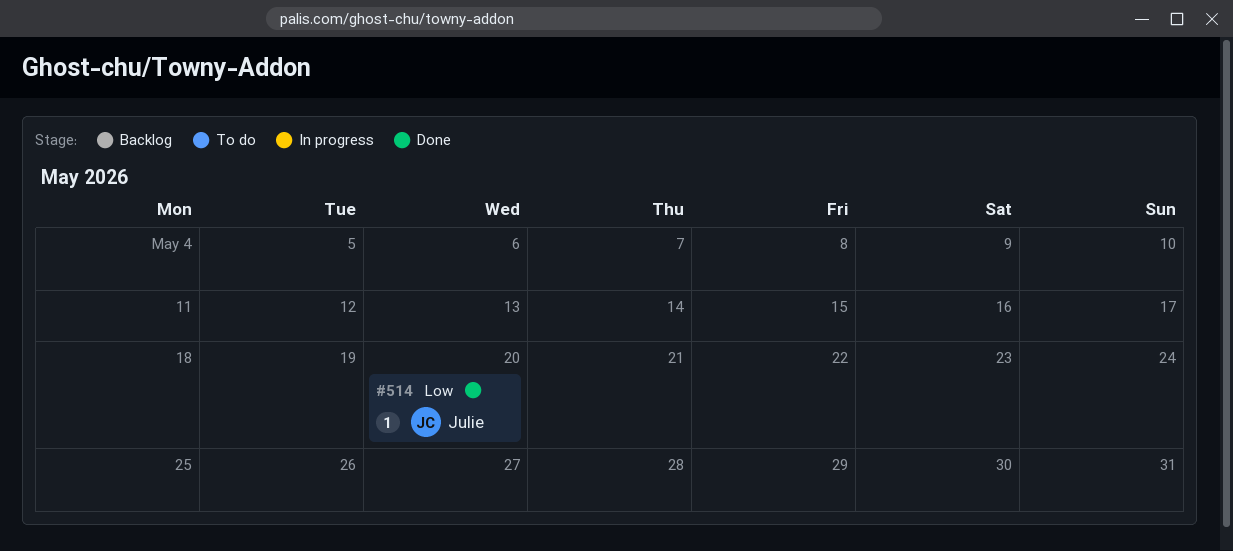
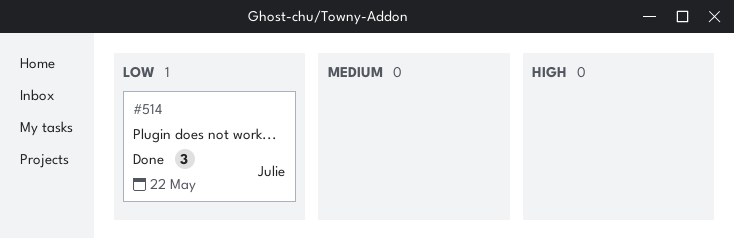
#514, estimate: 1 -> 3
#514, due: May 20 -> May 22

